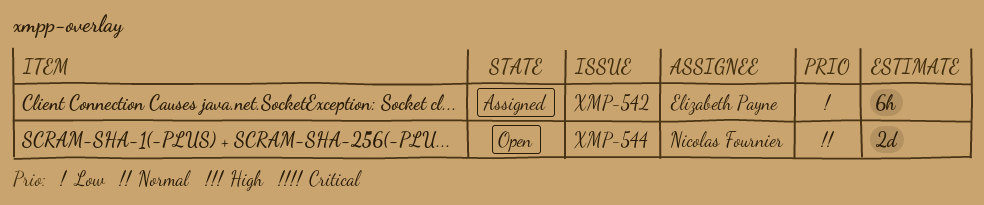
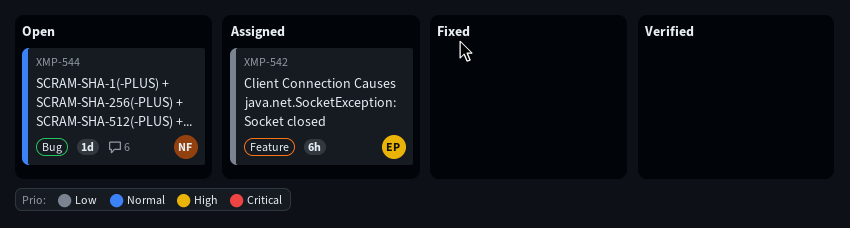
XMP-544, estimate: 2d -> 1d

